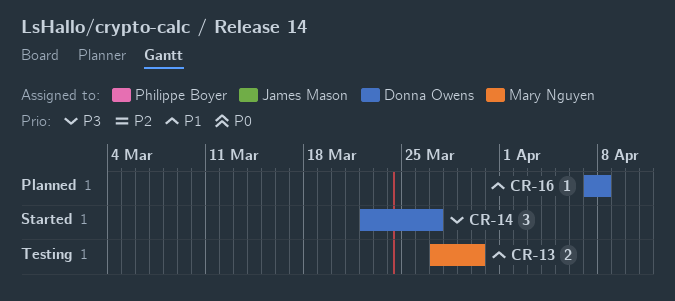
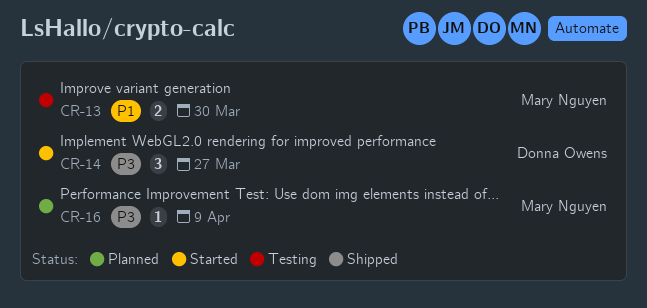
CR-16, owner: Donna Owens -> Mary Nguyen
CR-16, priority: P1 -> P3
CR-16, due: Apr 8 -> Apr 9

